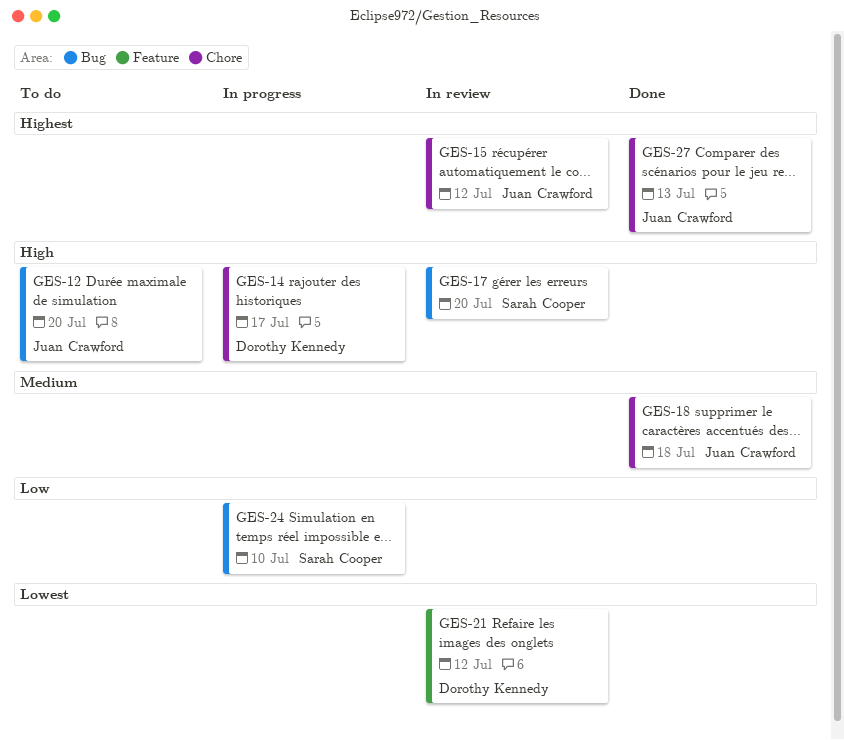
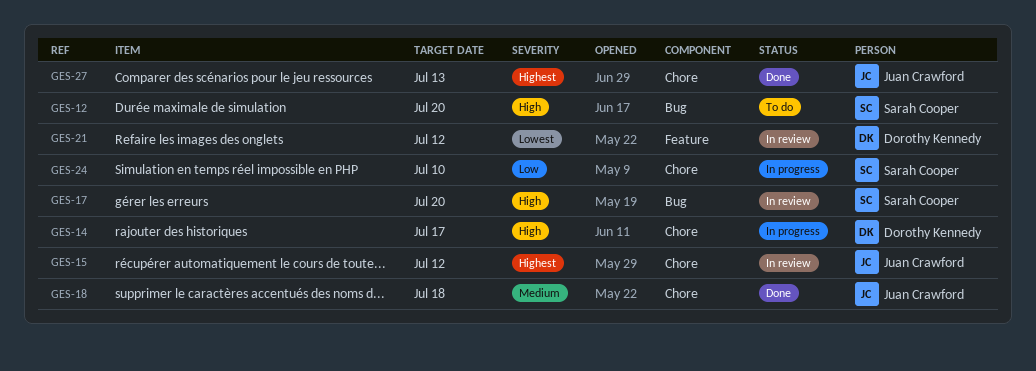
GES-12, owner: Juan Crawford -> Sarah Cooper
GES-24, label: Bug -> Chore

